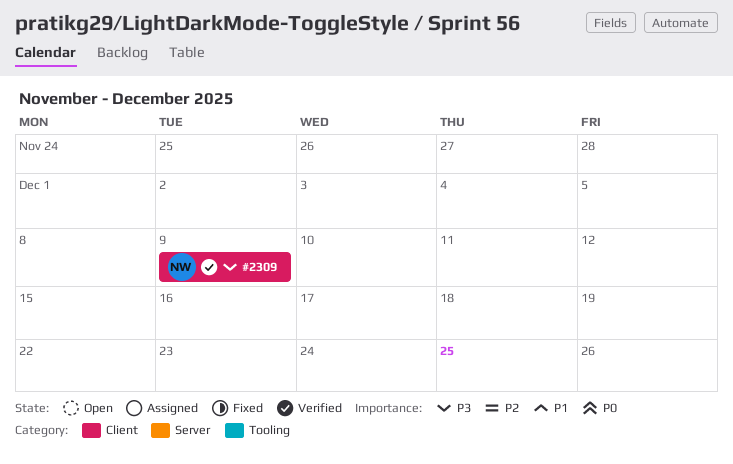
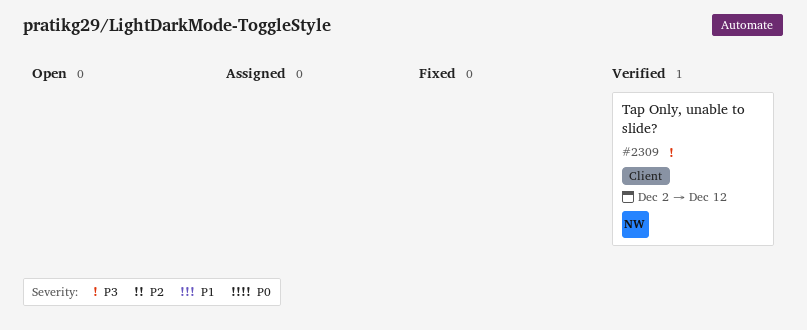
#2309, start: Dec 9 -> Dec 2
#2309, due: Dec 9 -> Dec 12

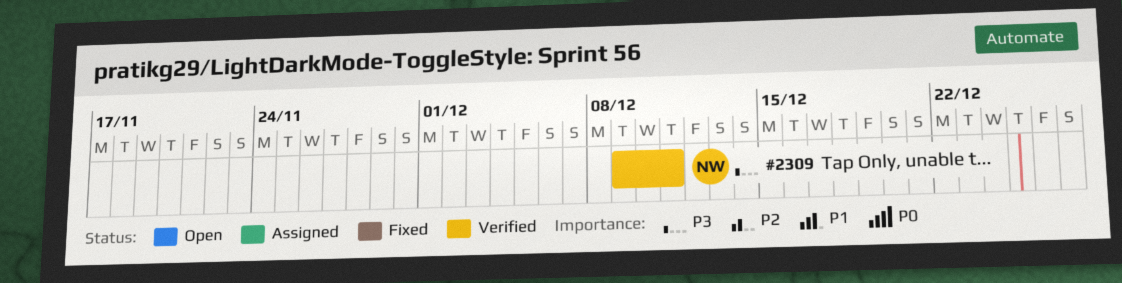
#2309, start: Dec 2 -> Dec 9
#2309, due: Dec 12 -> Dec 11

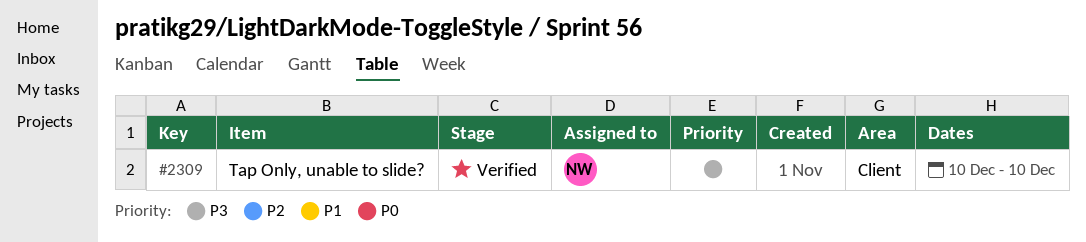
#2309, start: Dec 9 -> Dec 10
#2309, due: Dec 11 -> Dec 10

